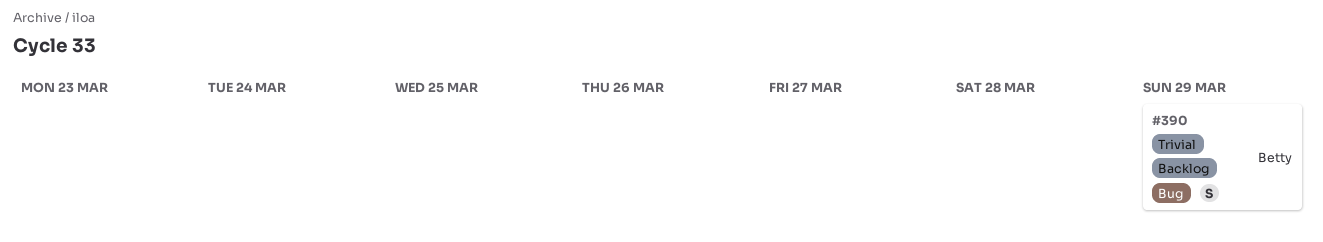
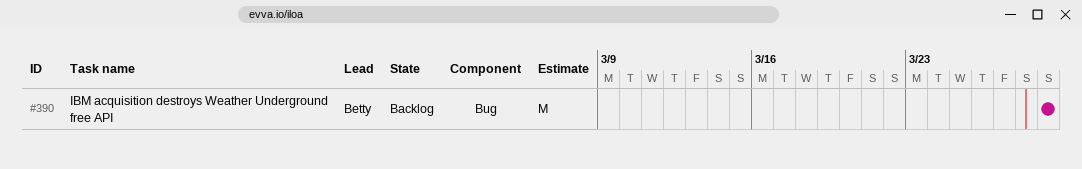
#390, estimate: S -> M

